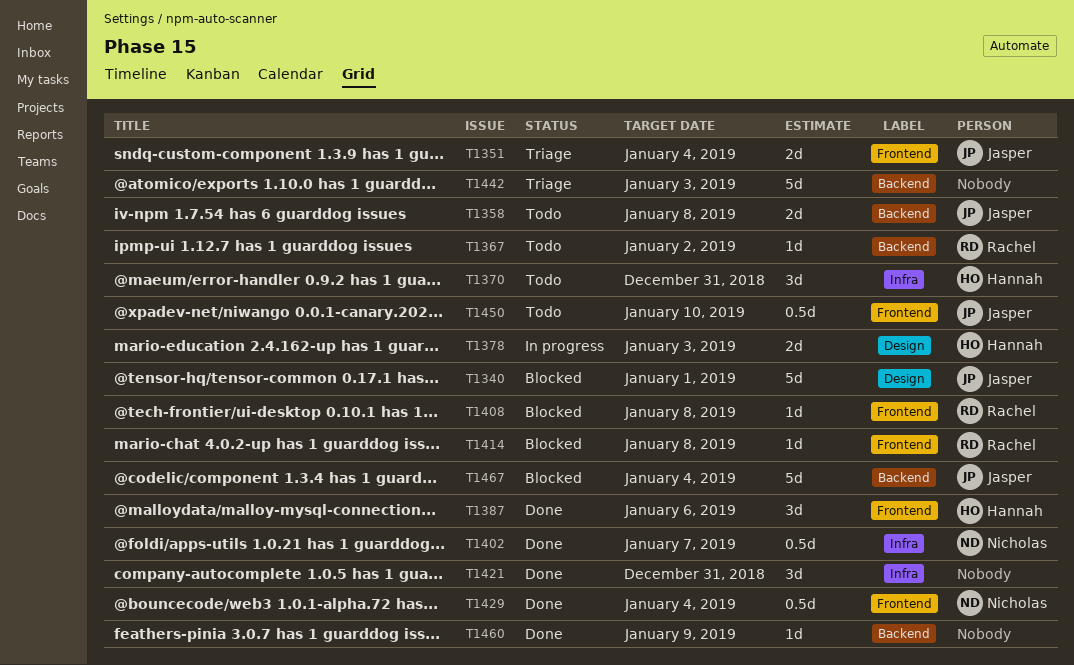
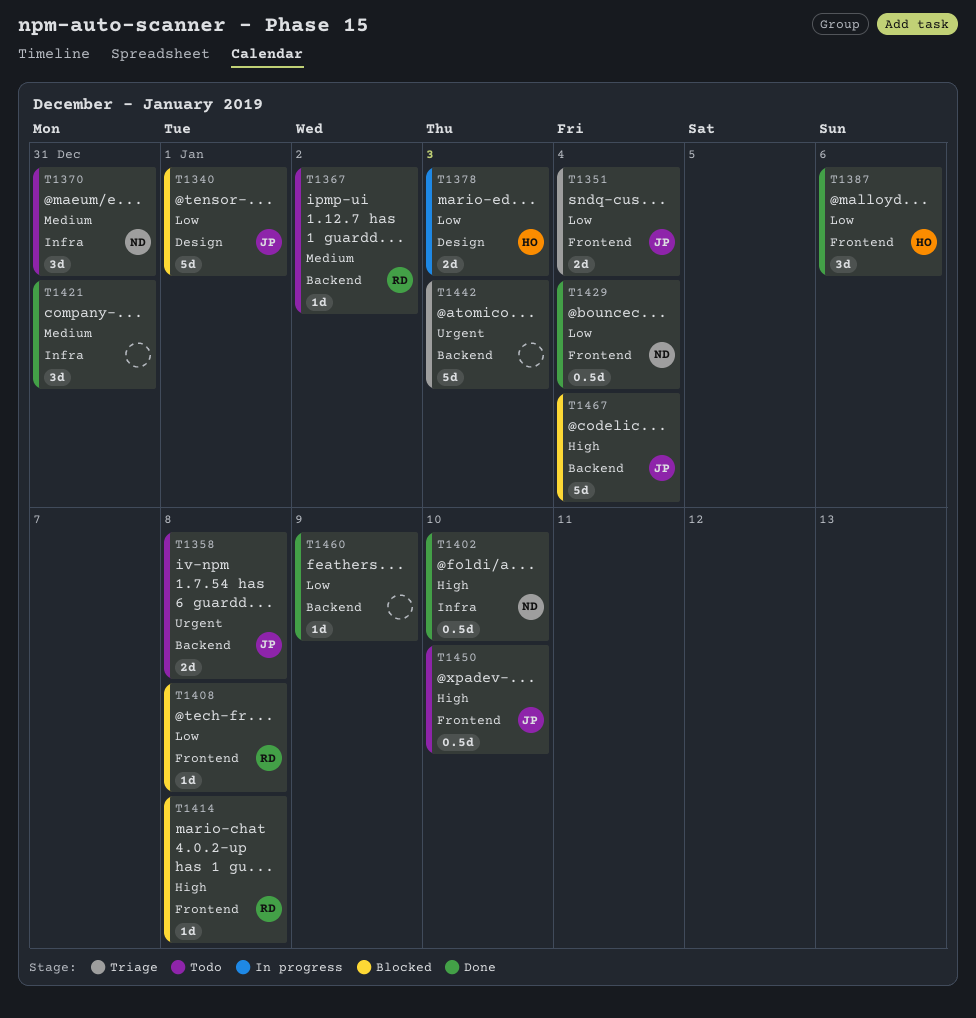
T1370, owner: Hannah -> Nicholas
T1402, due: Jan 7 -> Jan 10

